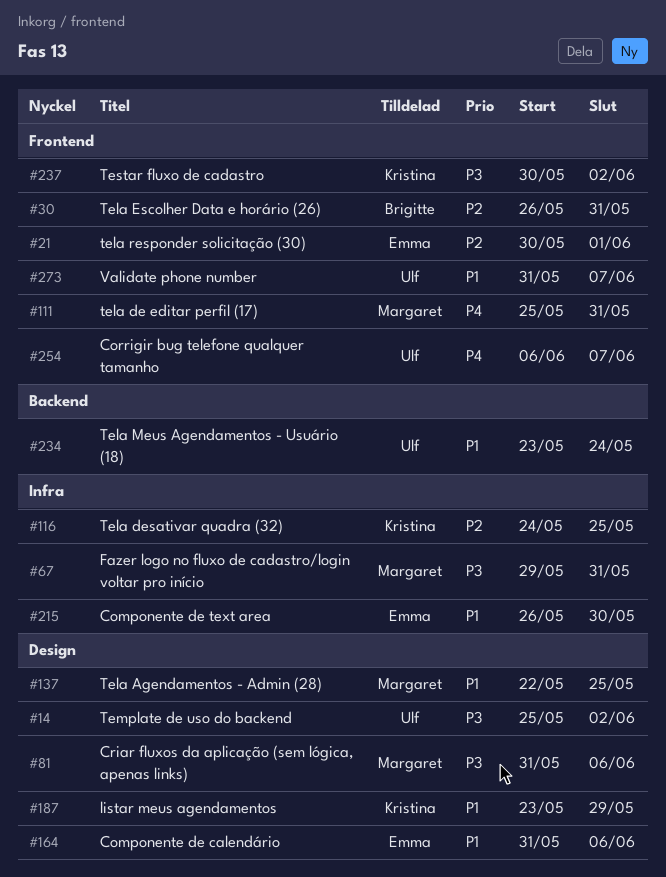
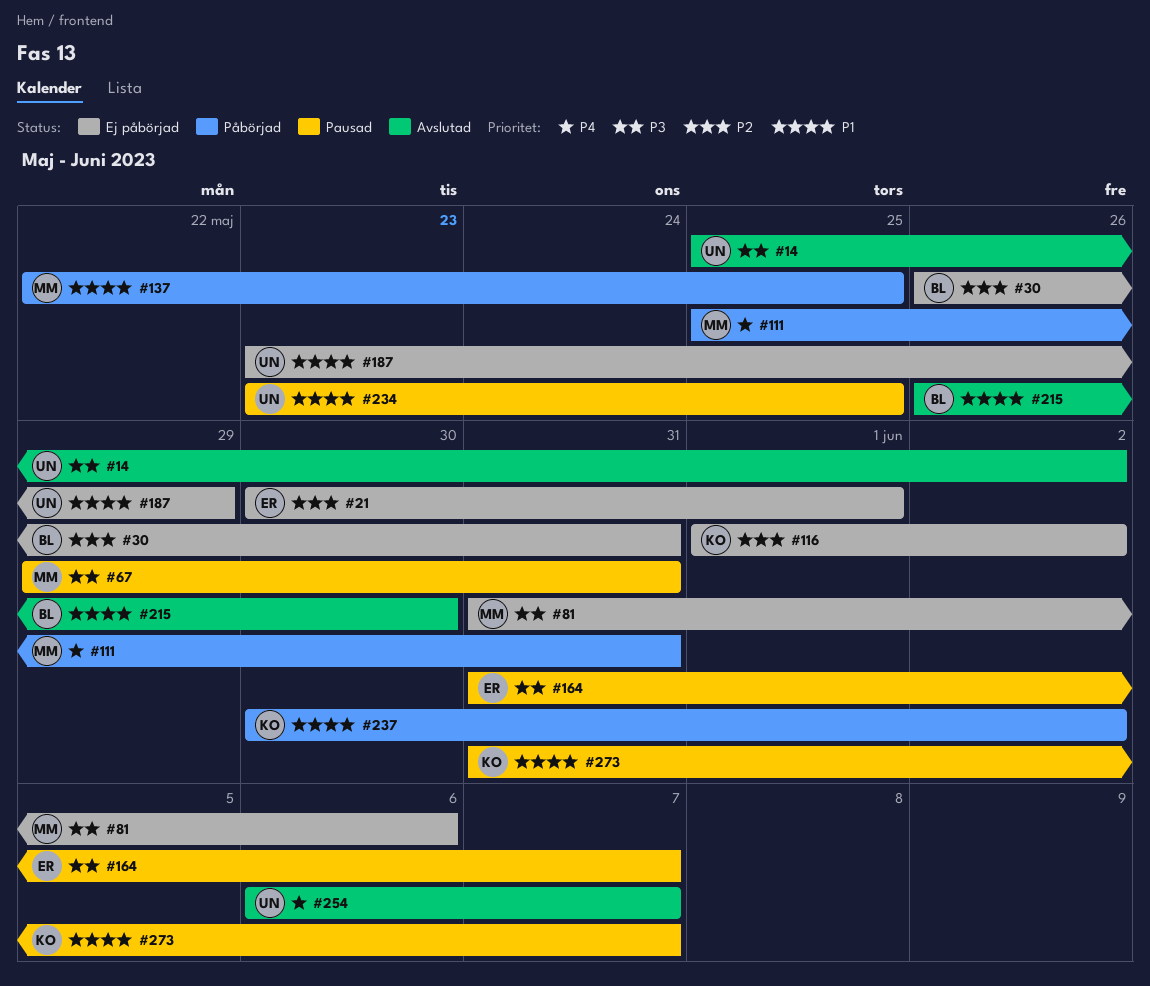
#116, start: May 24 -> Jun 1
#116, due: May 25 -> Jun 2
#164, priority: P1 -> P3
#164, due: Jun 6 -> Jun 7
#187, owner: Kristina -> Ulf
#215, owner: Emma -> Brigitte
#234, due: May 24 -> May 25
#237, priority: P3 -> P1
#273, owner: Ulf -> Kristina

